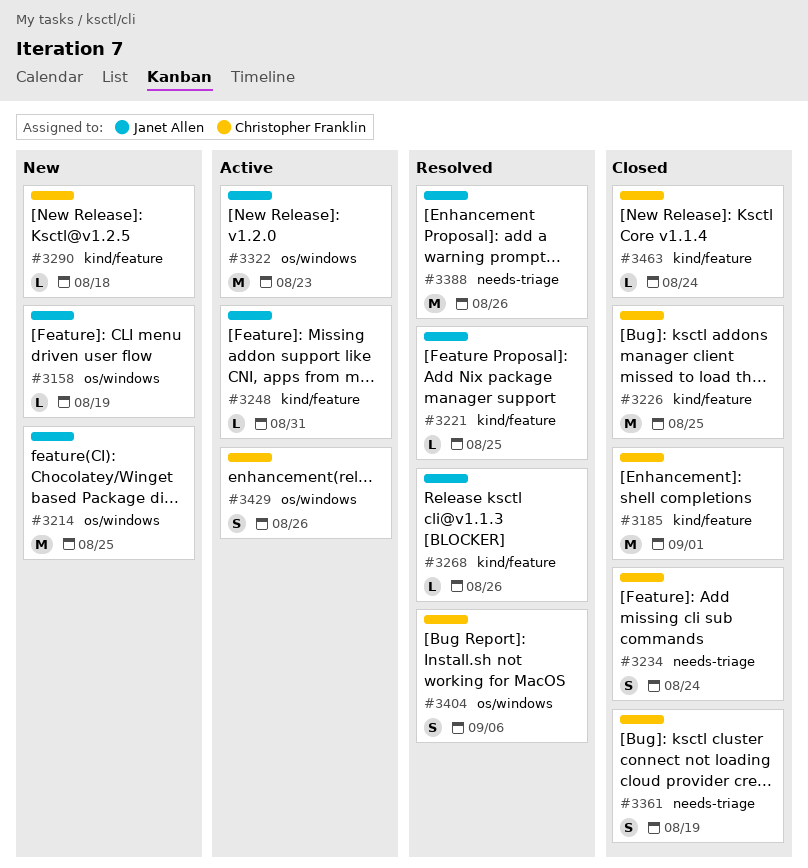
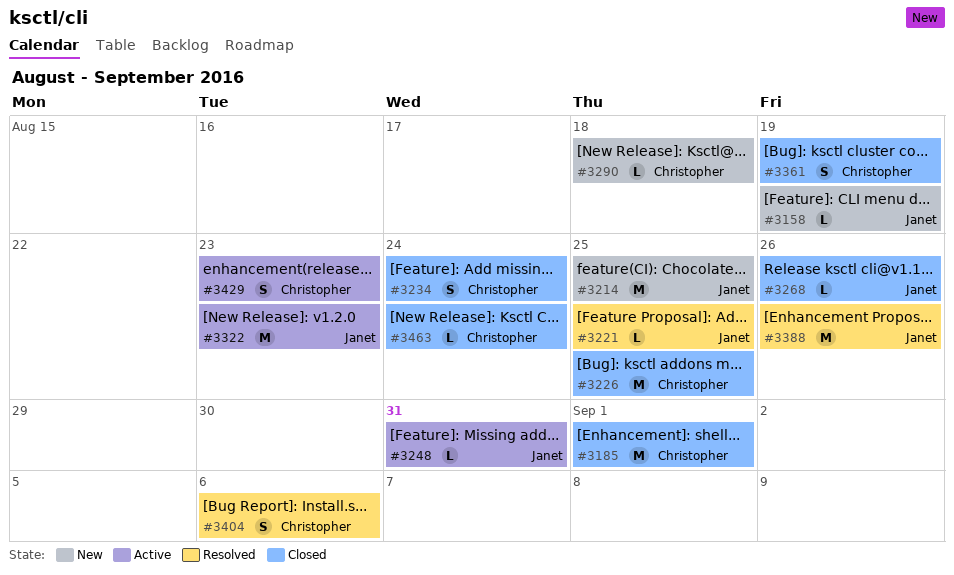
#3268, status: Resolved -> Closed
#3429, due: Aug 26 -> Aug 23

